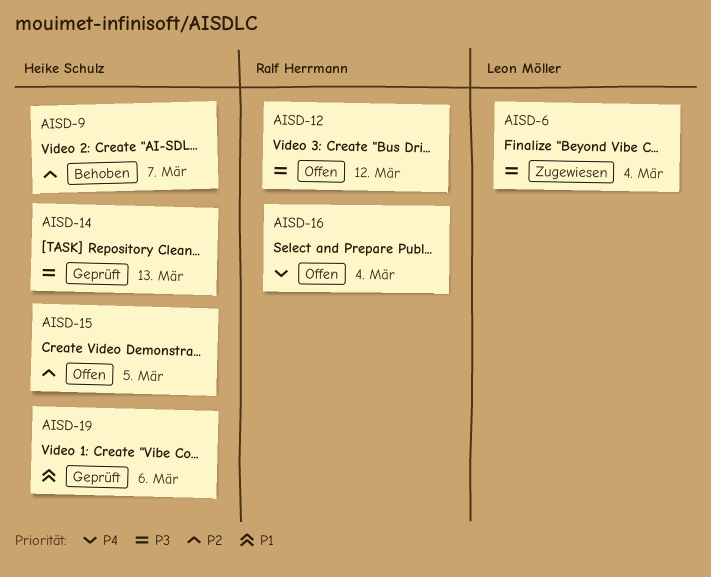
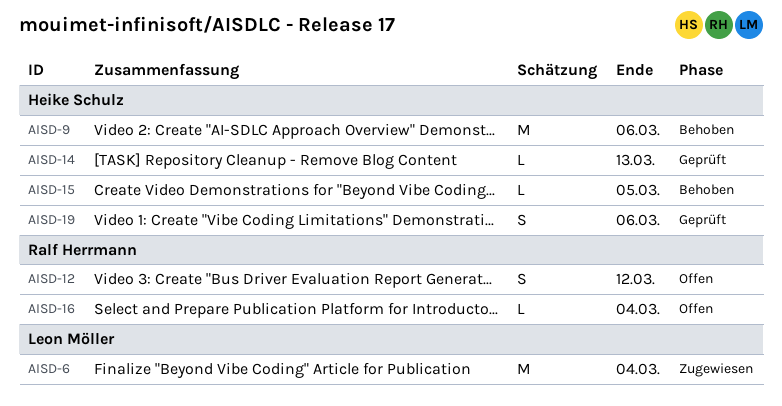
AISD-9, due: Mar 7 -> Mar 6
AISD-15, status: Offen -> Behoben

